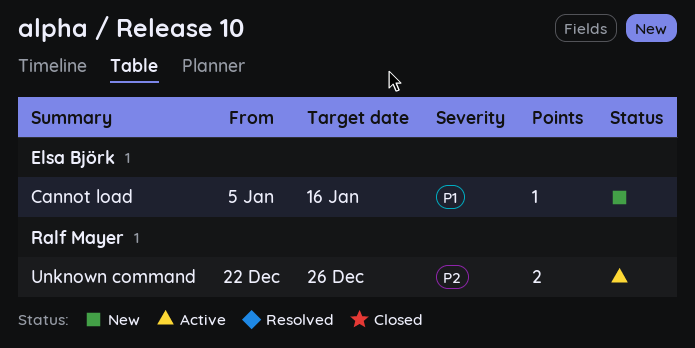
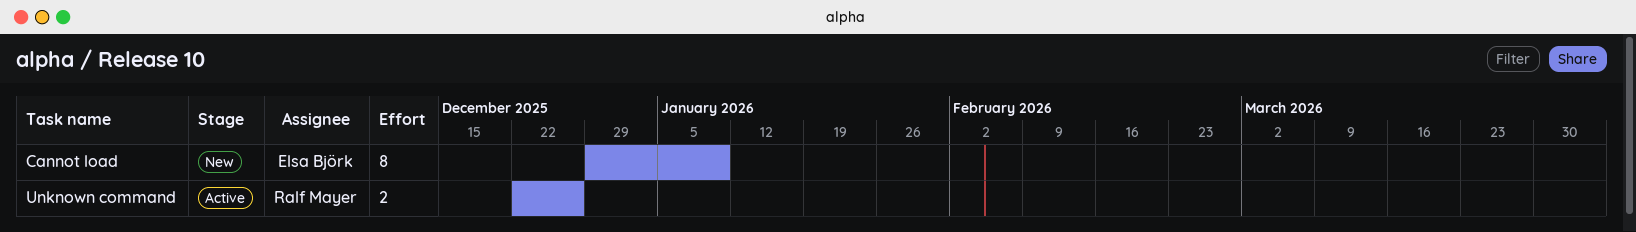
Cannot load, estimate: 1 -> 8
Cannot load, start: Jan 5 -> Dec 29
Cannot load, due: Jan 16 -> Jan 9

